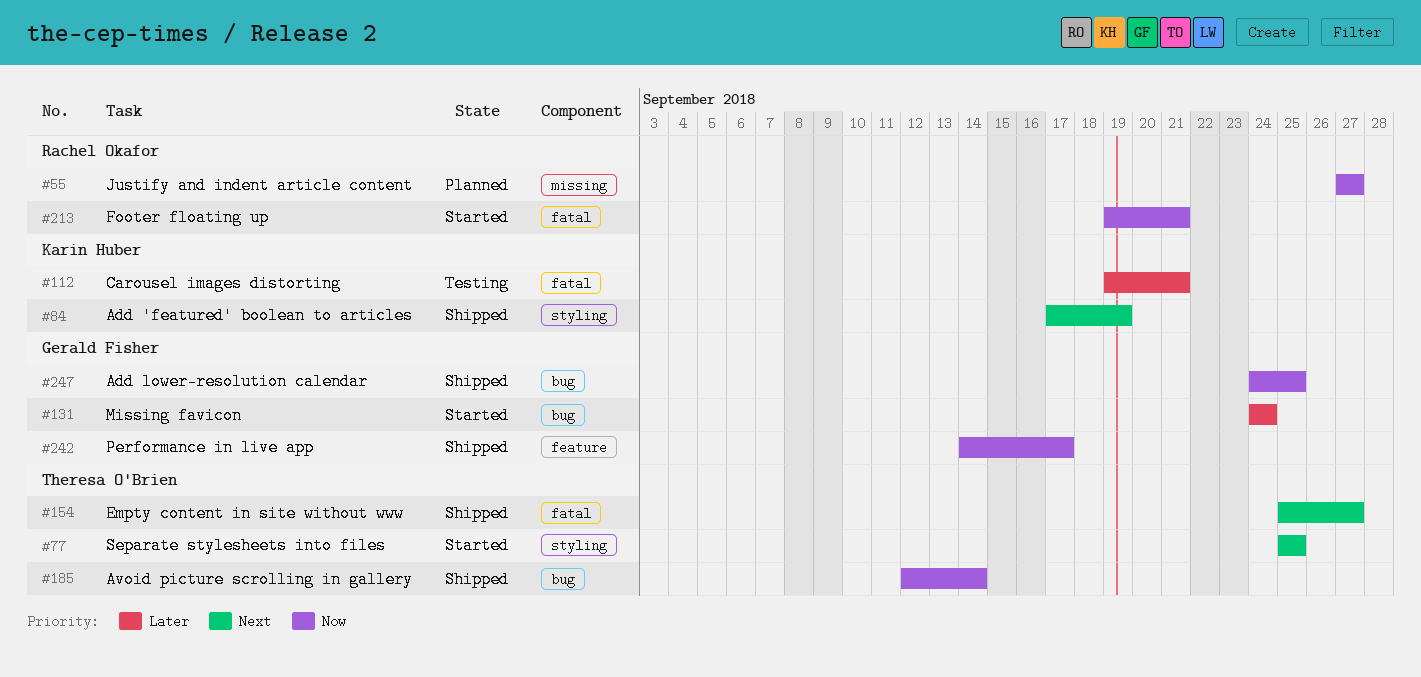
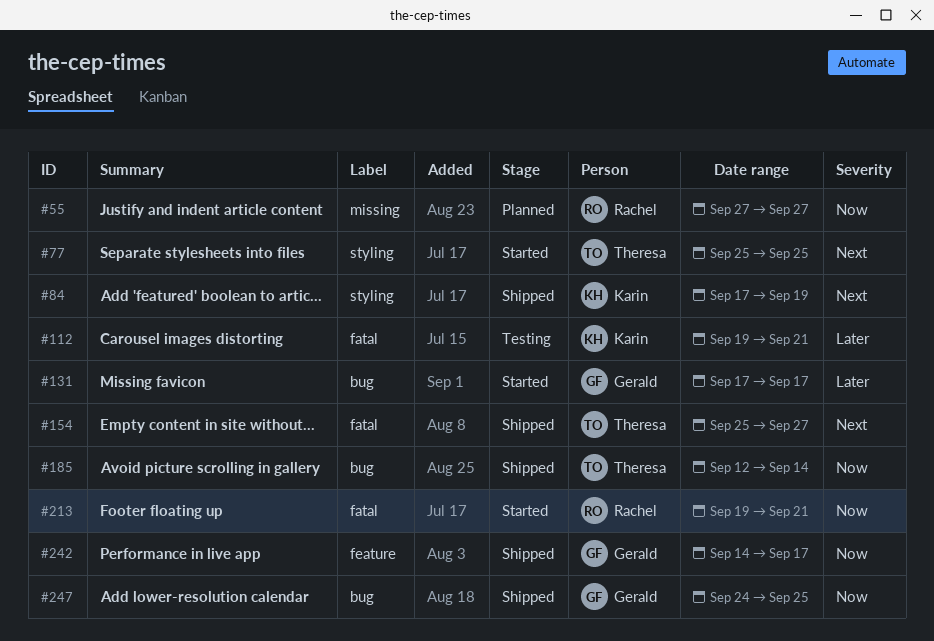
#131, start: Sep 24 -> Sep 17
#131, due: Sep 24 -> Sep 17

